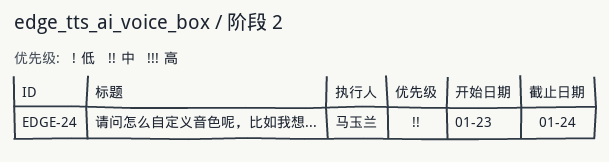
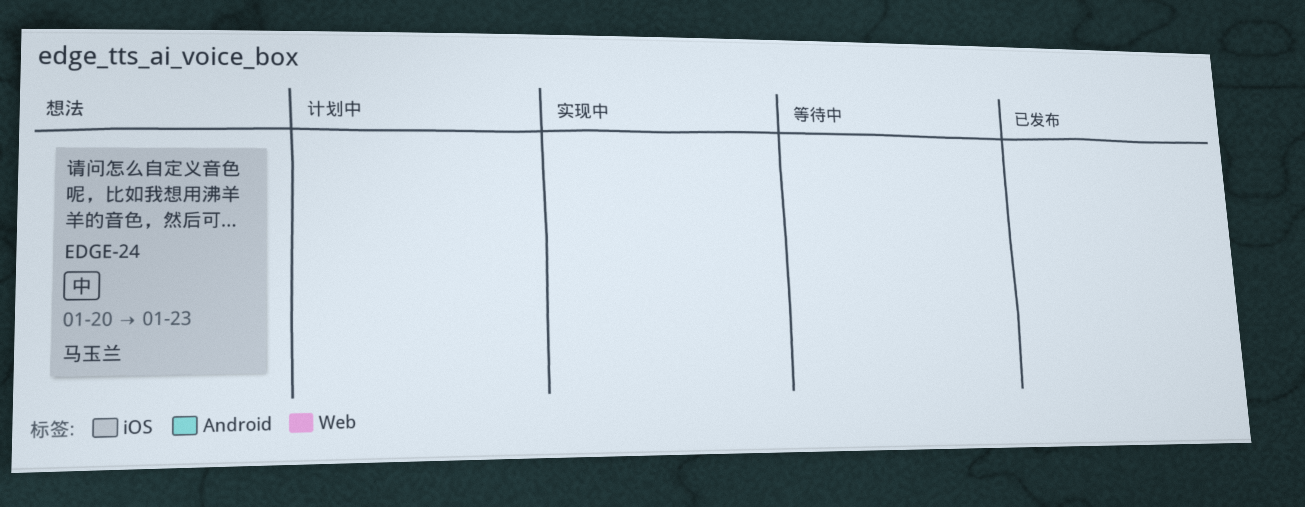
EDGE-24, start: Jan 23 -> Jan 20
EDGE-24, due: Jan 24 -> Jan 23

